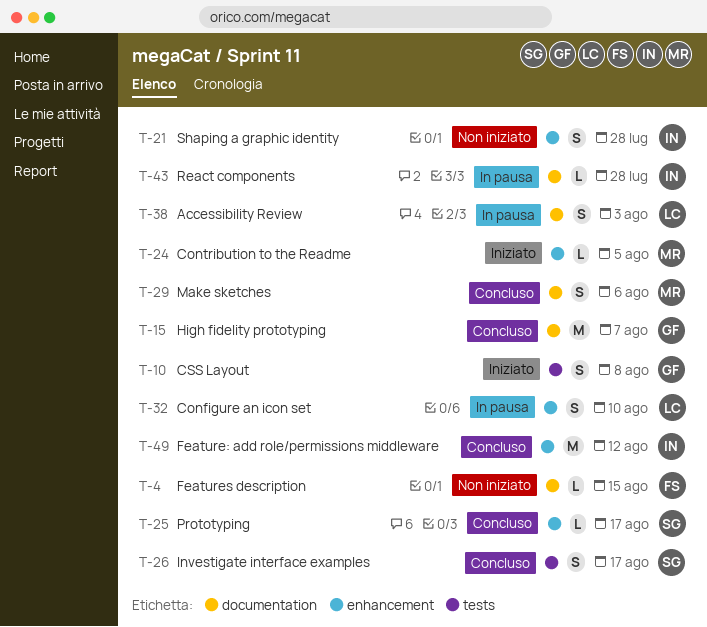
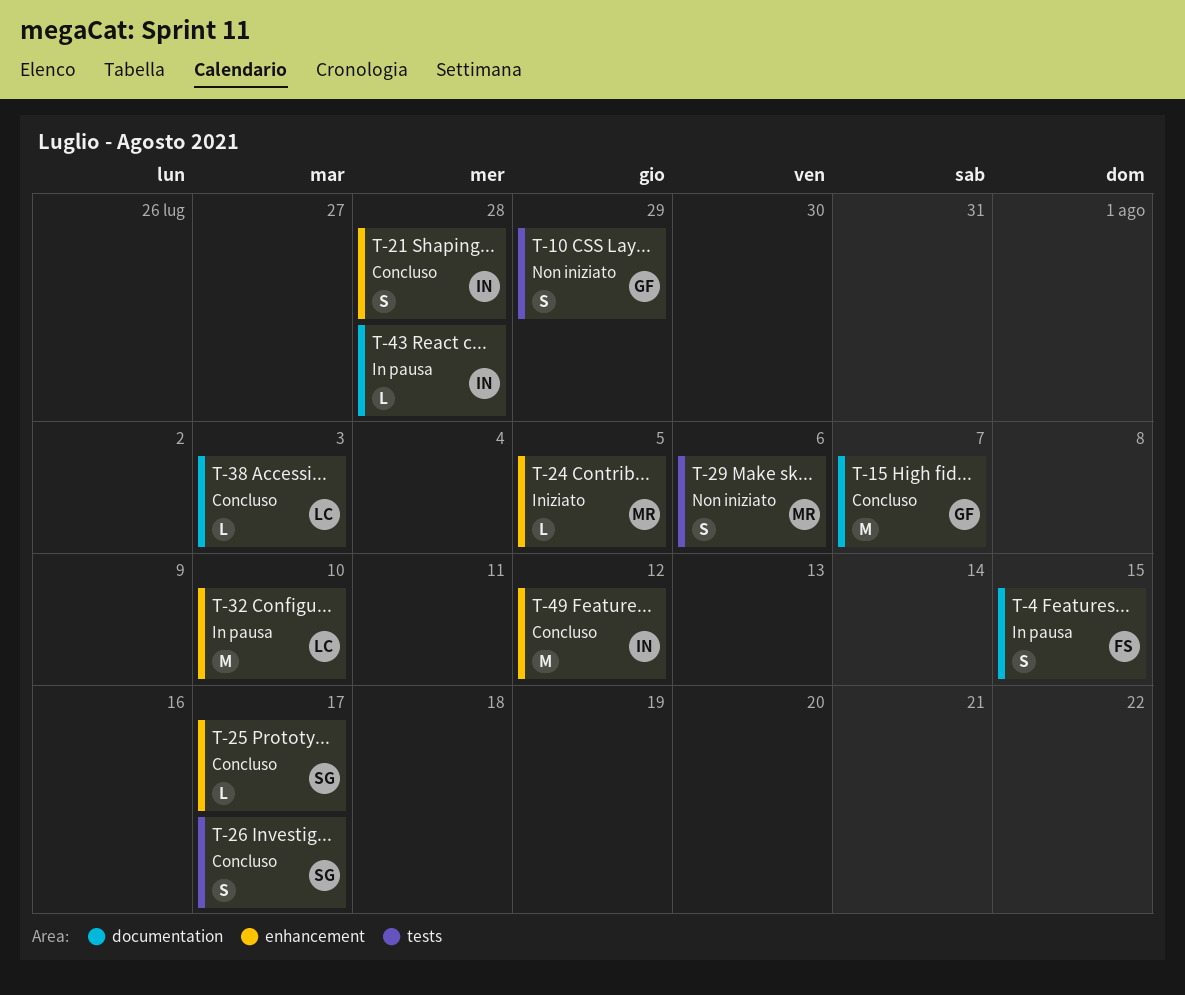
T-4, status: Non iniziato -> In pausa
T-4, estimate: L -> S
T-10, status: Iniziato -> Non iniziato
T-10, due: Aug 8 -> Jul 29
T-21, status: Non iniziato -> Concluso
T-29, status: Concluso -> Non iniziato
T-29, label: documentation -> tests
T-32, estimate: S -> M
T-38, status: In pausa -> Concluso
T-38, estimate: S -> L

